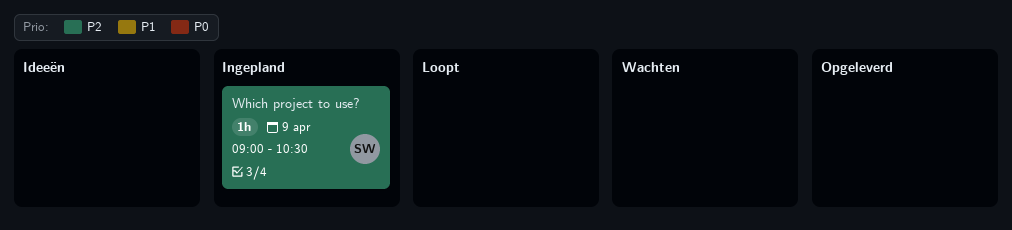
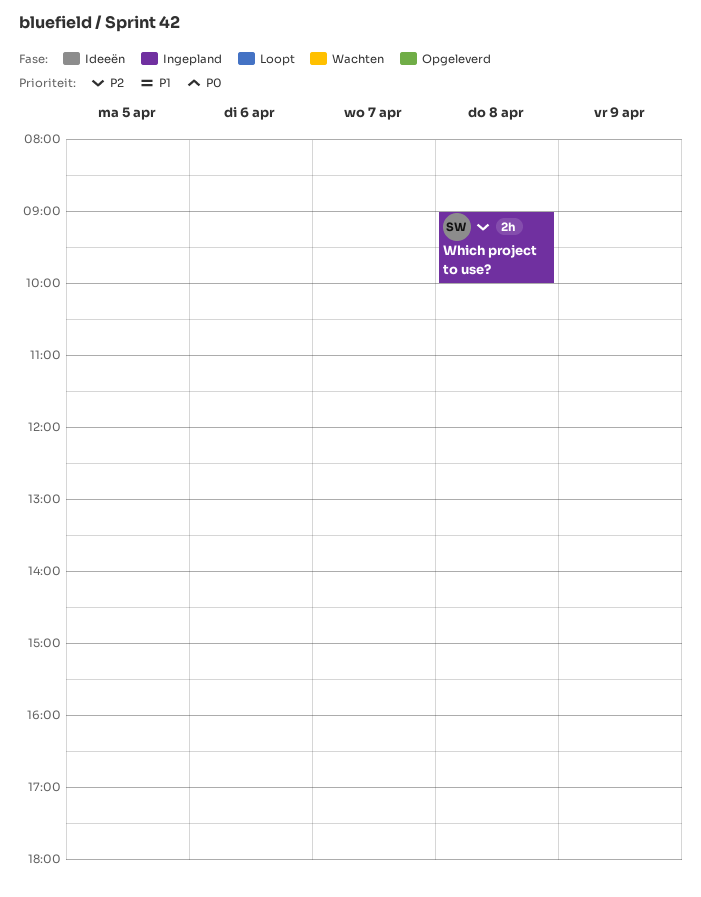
Which project to use?, estimate: 1h -> 2h
Which project to use?, day: Apr 9 -> Apr 8
Which project to use?, ends: 10:30 -> 10:00

